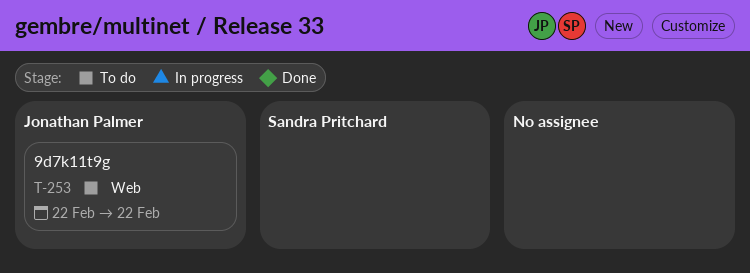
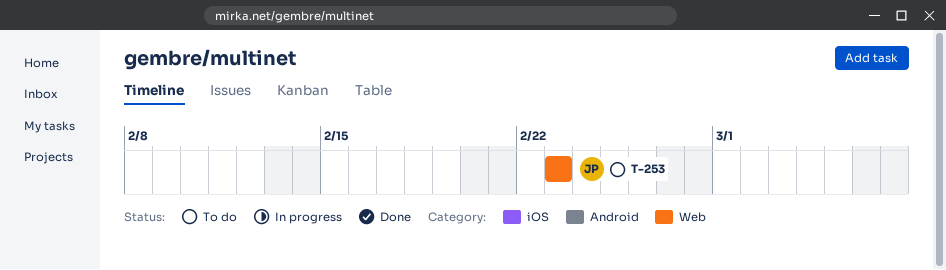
T-253, start: Feb 22 -> Feb 23
T-253, due: Feb 22 -> Feb 23

